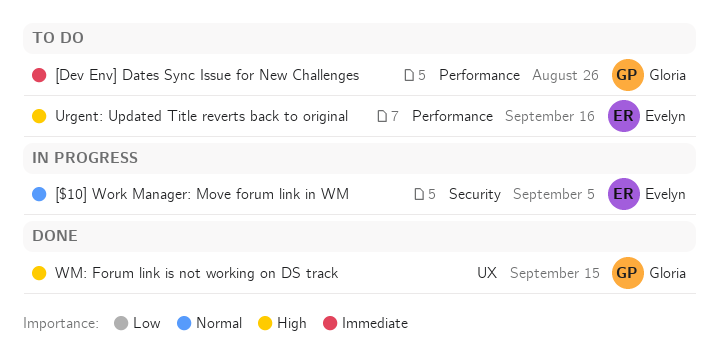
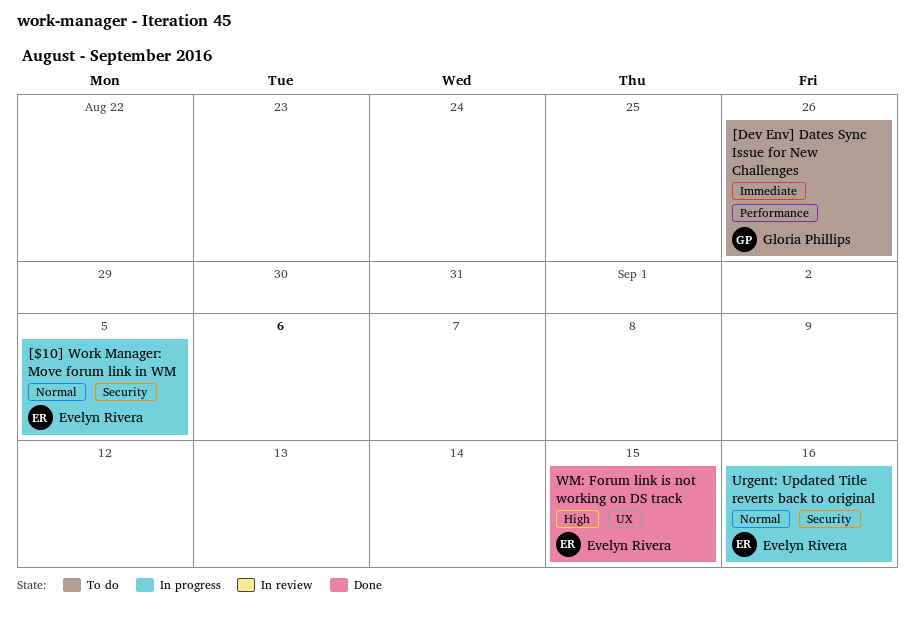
Urgent: Updated Title reverts back to original, status: To do -> In progress
Urgent: Updated Title reverts back to original, priority: High -> Normal
Urgent: Updated Title reverts back to original, label: Performance -> Security
WM: Forum link is not working on DS track, owner: Gloria Phillips -> Evelyn Rivera

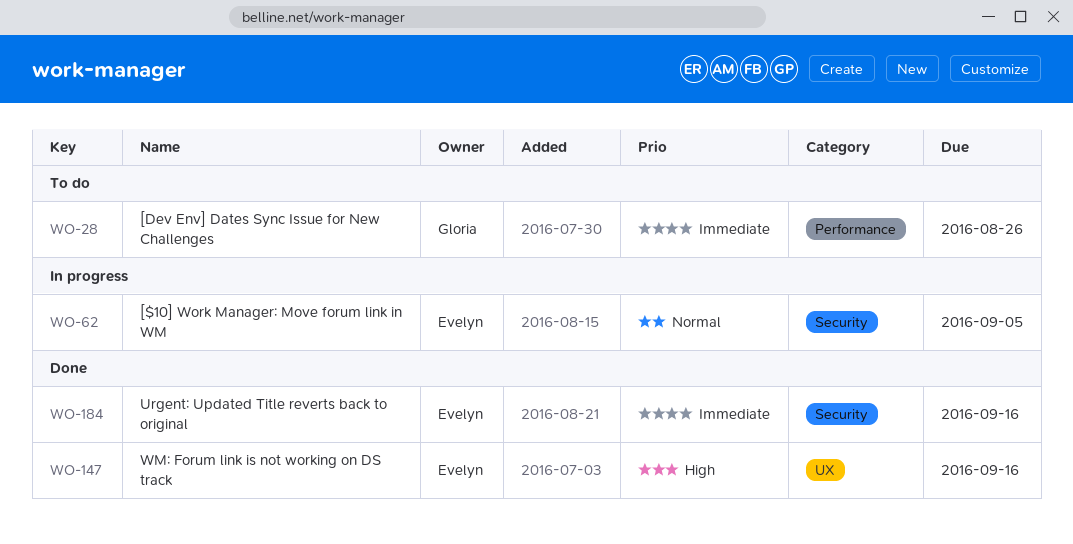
Urgent: Updated Title reverts back to original, status: In progress -> Done
Urgent: Updated Title reverts back to original, priority: Normal -> Immediate
WM: Forum link is not working on DS track, due: Sep 15 -> Sep 16

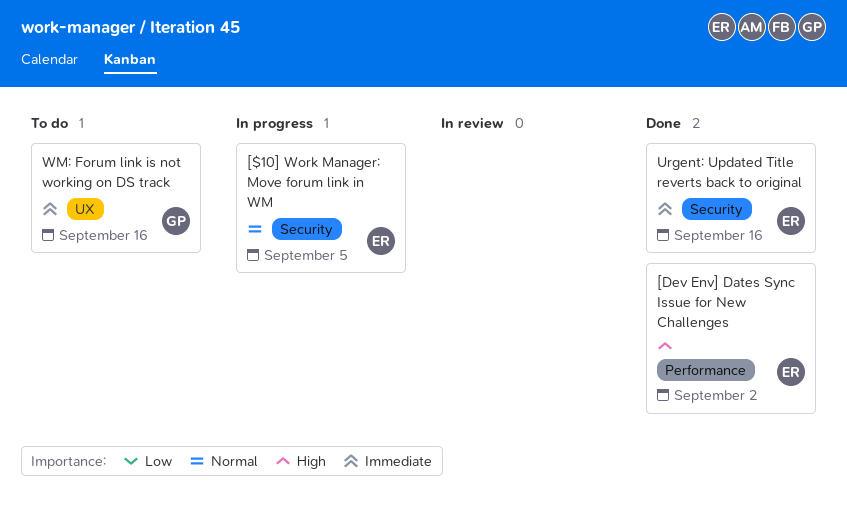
[Dev Env] Dates Sync Issue for New Challenges, status: To do -> Done
[Dev Env] Dates Sync Issue for New Challenges, owner: Gloria -> Evelyn
[Dev Env] Dates Sync Issue for New Challenges, priority: Immediate -> High
[Dev Env] Dates Sync Issue for New Challenges, due: Aug 26 -> Sep 2
WM: Forum link is not working on DS track, status: Done -> To do
WM: Forum link is not working on DS track, owner: Evelyn -> Gloria
WM: Forum link is not working on DS track, priority: High -> Immediate

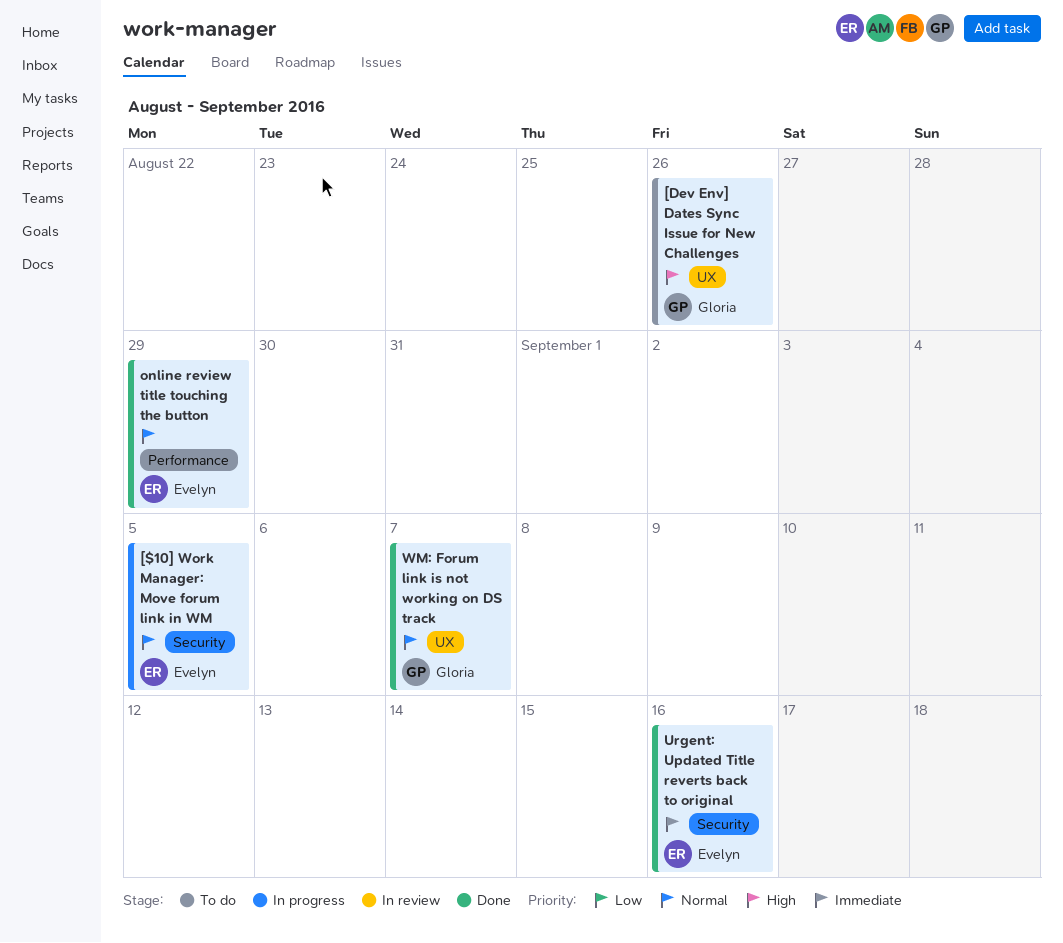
[Dev Env] Dates Sync Issue for New Challenges, status: Done -> To do
[Dev Env] Dates Sync Issue for New Challenges, owner: Evelyn -> Gloria
[Dev Env] Dates Sync Issue for New Challenges, label: Performance -> UX
[Dev Env] Dates Sync Issue for New Challenges, due: Sep 2 -> Aug 26
online review title touching the button: none -> present
WM: Forum link is not working on DS track, status: To do -> Done
WM: Forum link is not working on DS track, priority: Immediate -> Normal
WM: Forum link is not working on DS track, due: Sep 16 -> Sep 7

